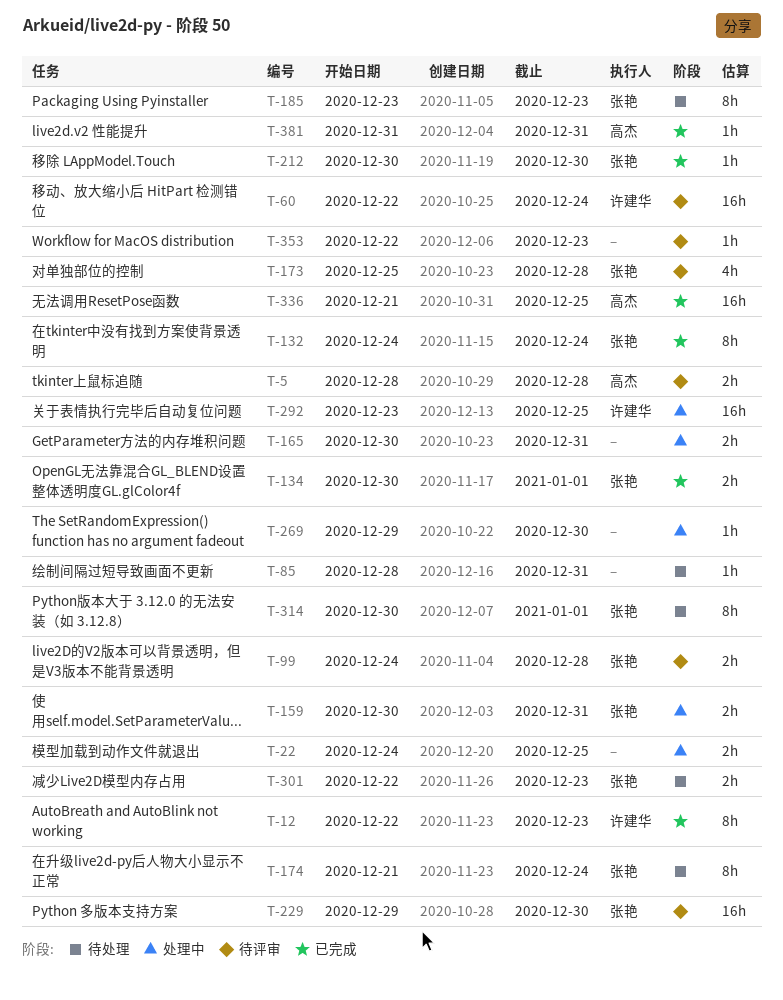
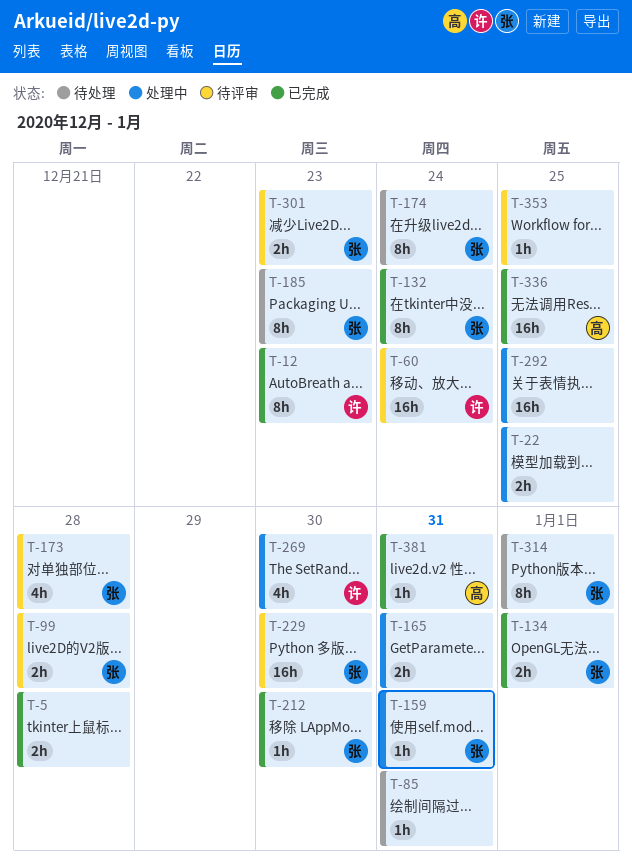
T-5, status: 待评审 -> 已完成
T-5, owner: 高杰 -> none
T-159, estimate: 2h -> 1h
T-269, owner: none -> 许建华
T-269, estimate: 1h -> 4h
T-292, owner: 许建华 -> none
T-301, status: 待处理 -> 待评审
T-353, due: Dec 23 -> Dec 25

